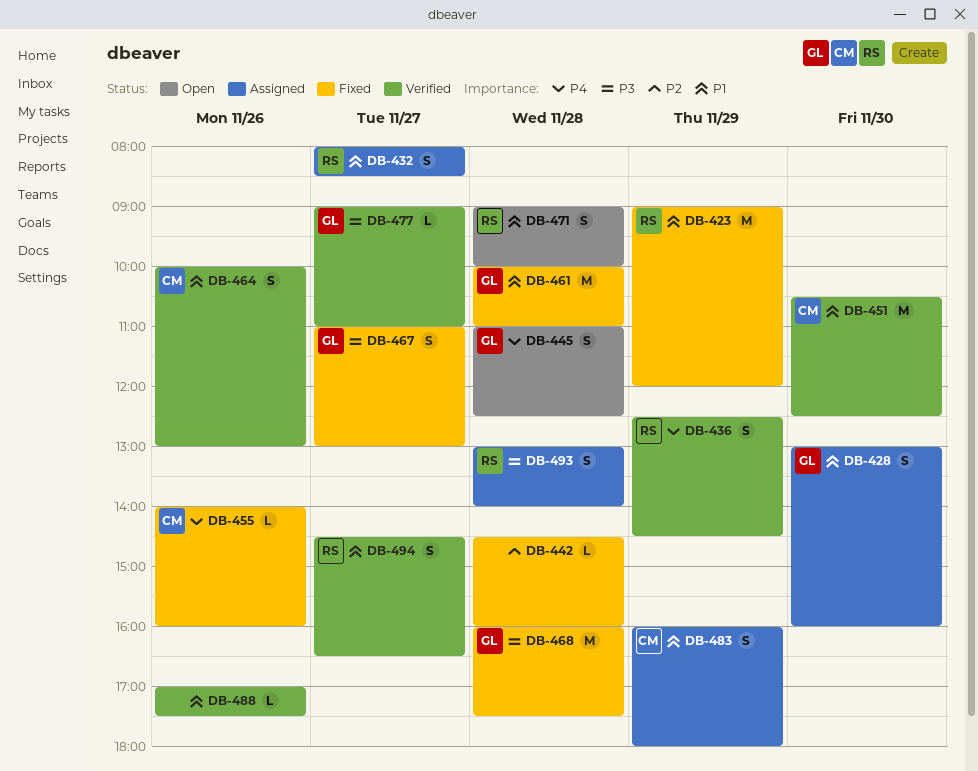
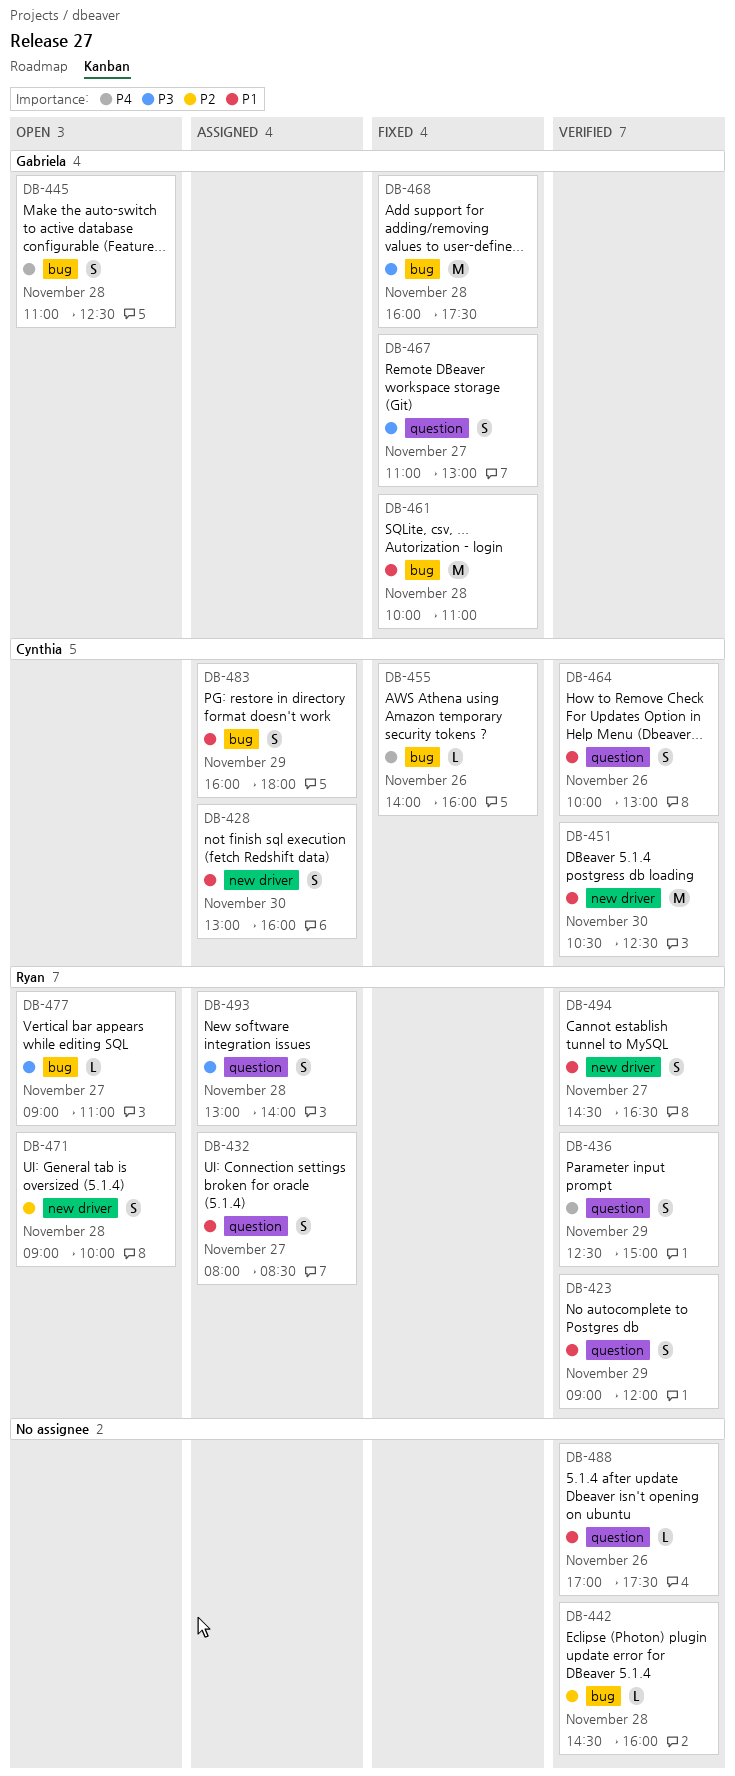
DB-423, status: Fixed -> Verified
DB-423, estimate: M -> S
DB-428, owner: Gabriela -> Cynthia
DB-436, ends: 14:30 -> 15:00
DB-442, status: Fixed -> Verified
DB-471, priority: P1 -> P2
DB-477, status: Verified -> Open
DB-477, owner: Gabriela -> Ryan

